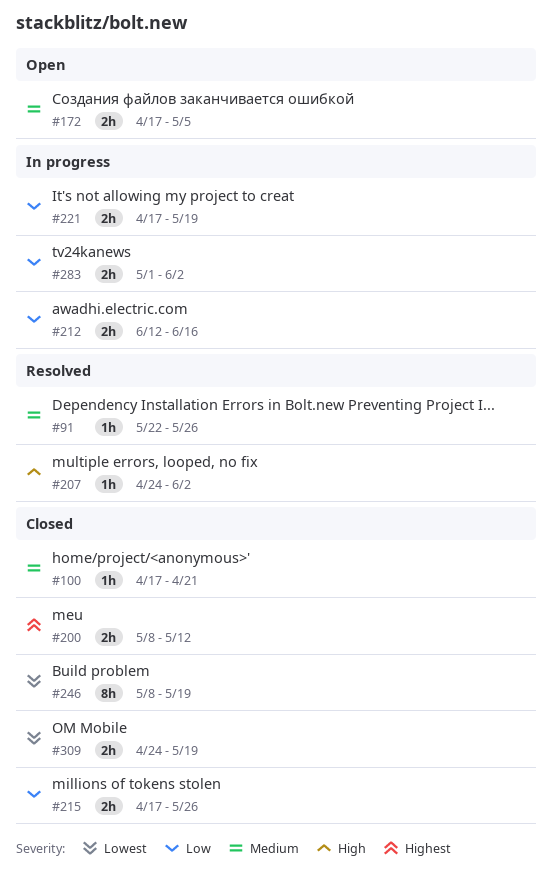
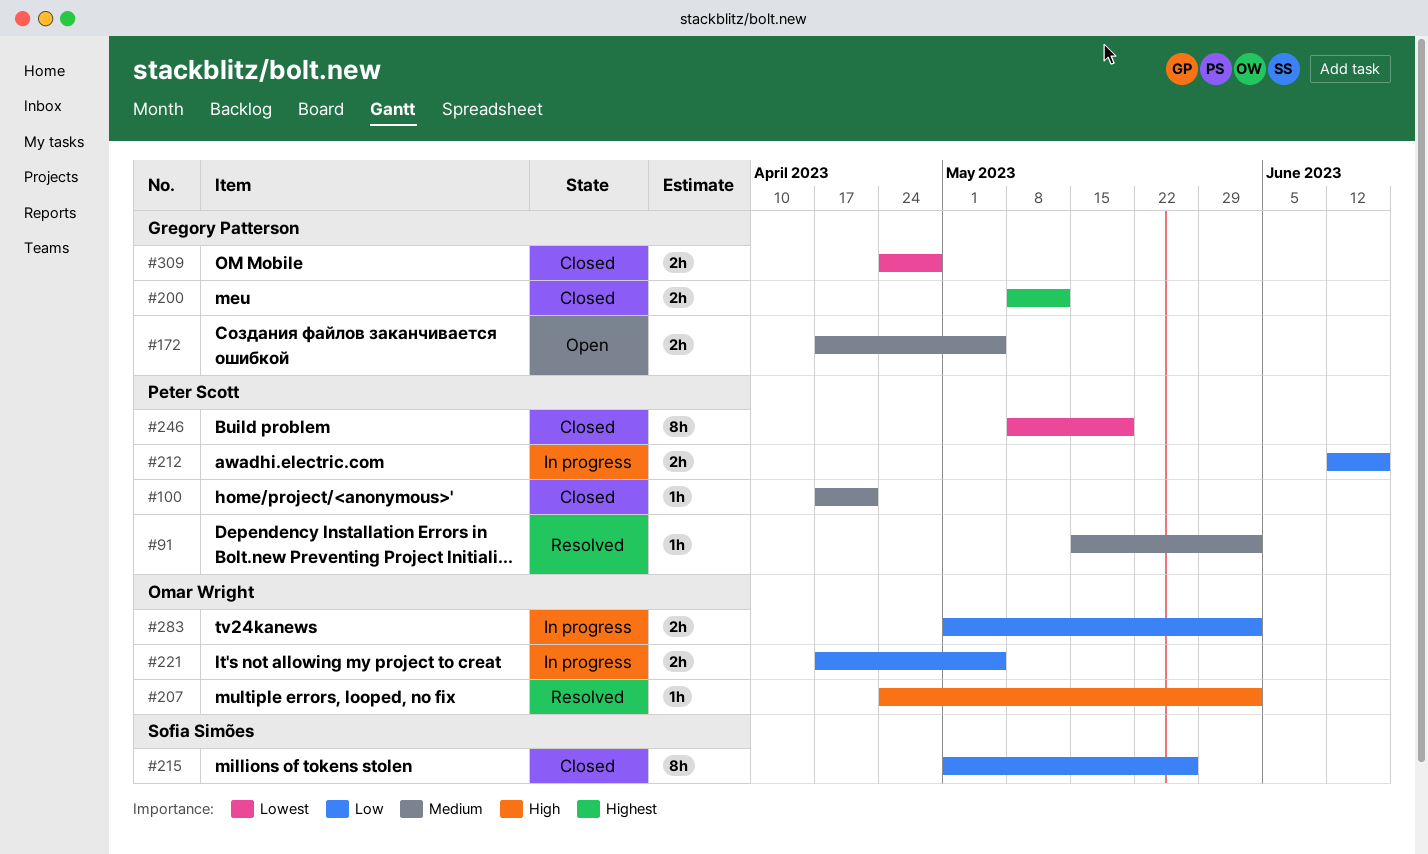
#91, start: May 22 -> May 15
#91, due: May 26 -> Jun 2
#215, estimate: 2h -> 8h
#215, start: Apr 17 -> May 1
#221, due: May 19 -> May 5
#309, due: May 19 -> Apr 28

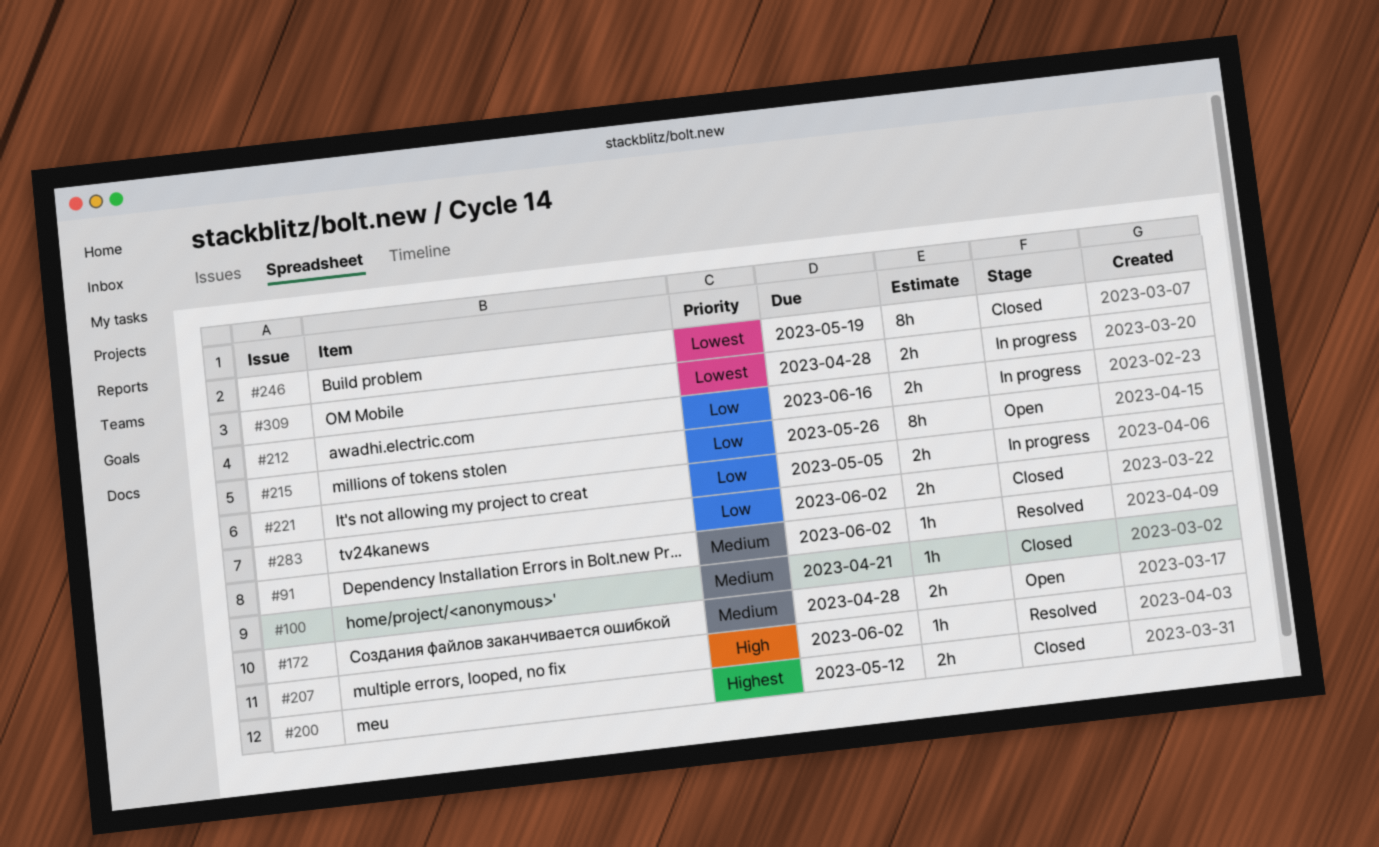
#172, due: May 5 -> Apr 28
#215, status: Closed -> Open
#283, status: In progress -> Closed
#309, status: Closed -> In progress

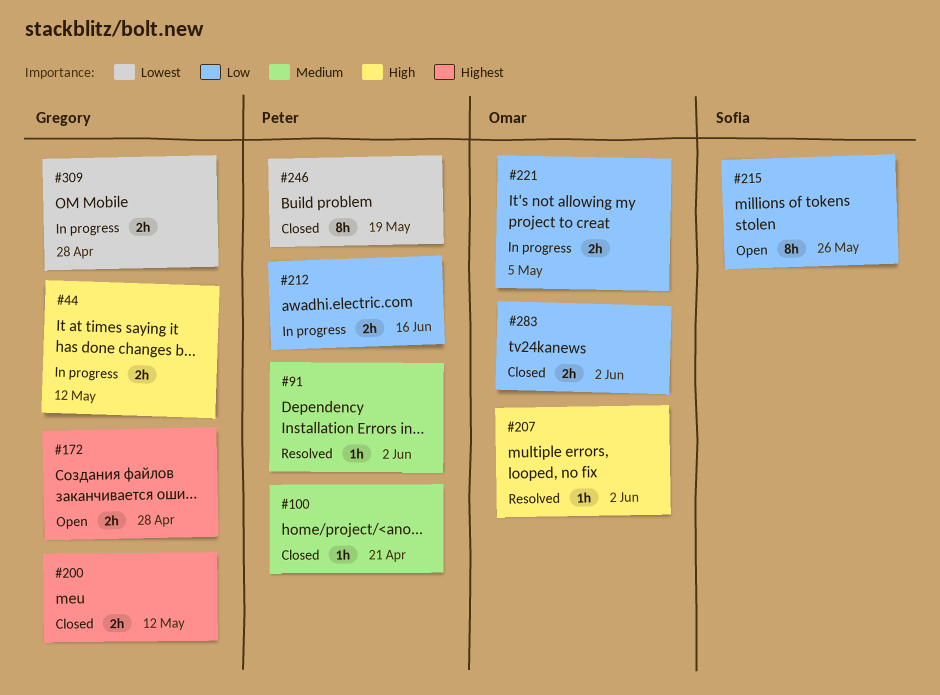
#44: none -> present
#172, priority: Medium -> Highest

